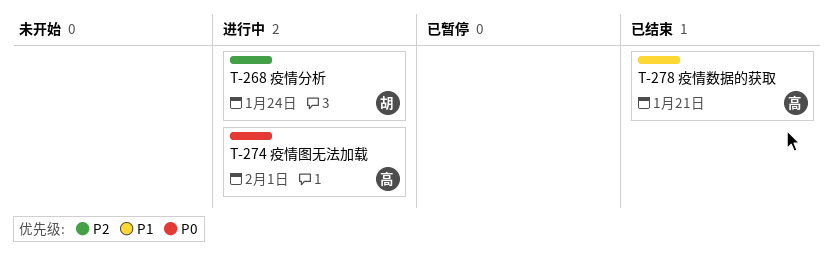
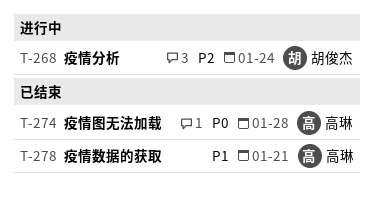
T-274, status: 进行中 -> 已结束
T-274, due: Feb 1 -> Jan 28

